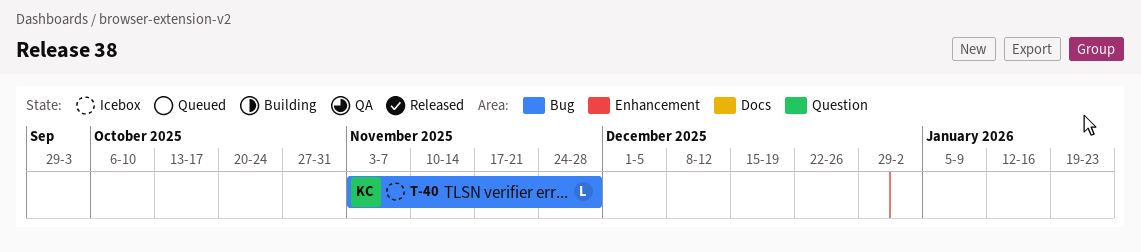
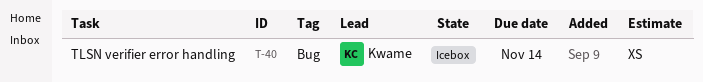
T-40, estimate: L -> XS
T-40, due: Nov 28 -> Nov 14

